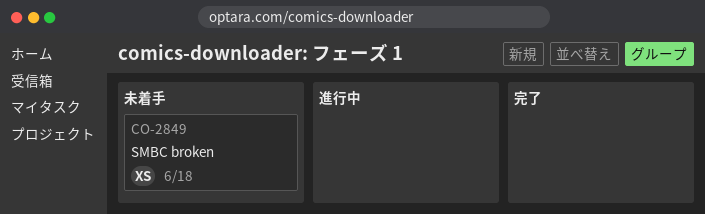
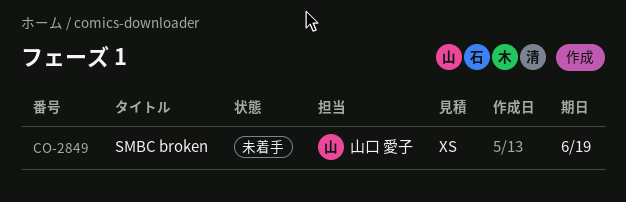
CO-2849, due: Jun 18 -> Jun 19

